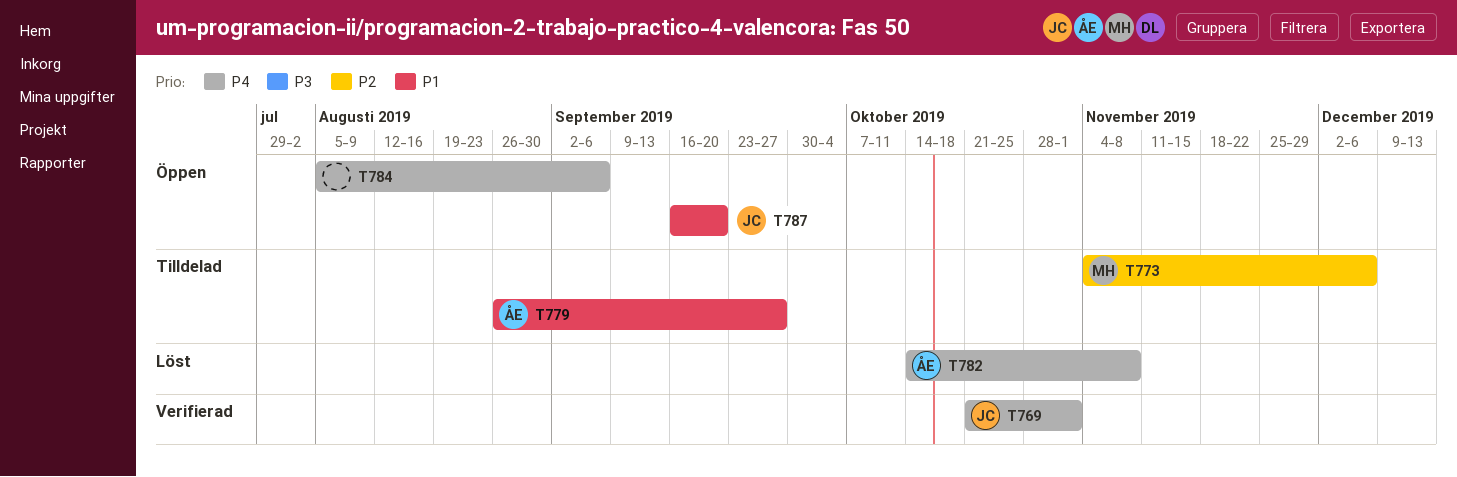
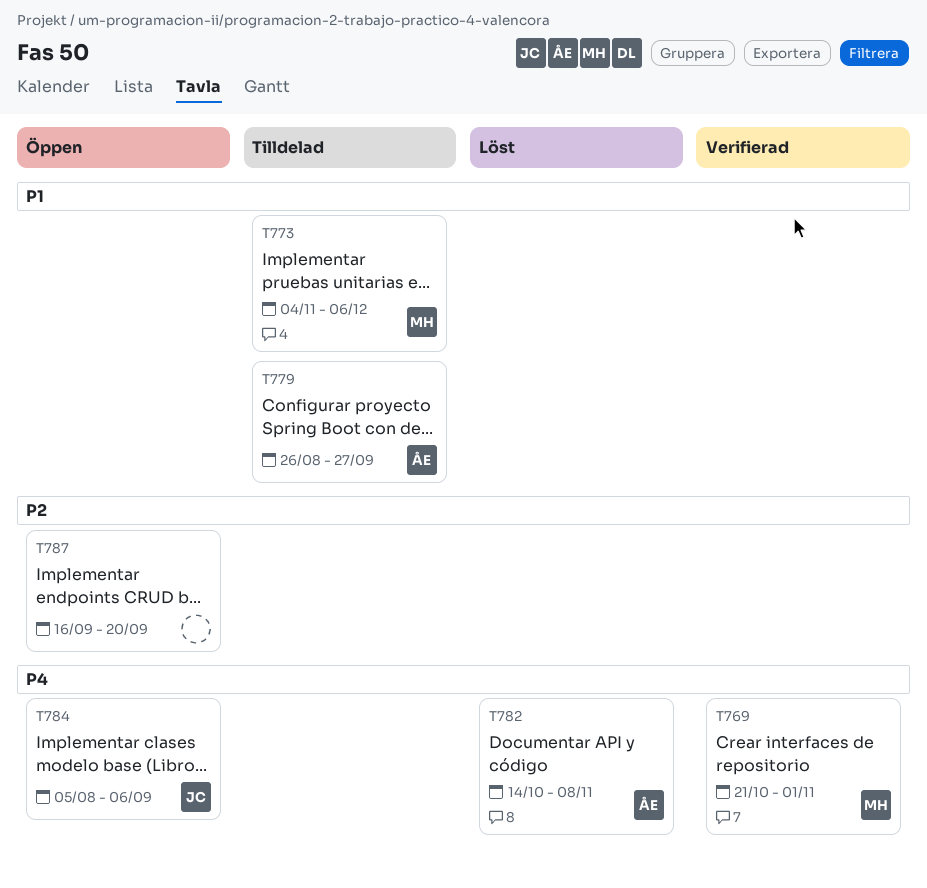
T769, owner: JC -> MH
T773, priority: P2 -> P1
T784, owner: none -> JC
T787, owner: JC -> none
T787, priority: P1 -> P2

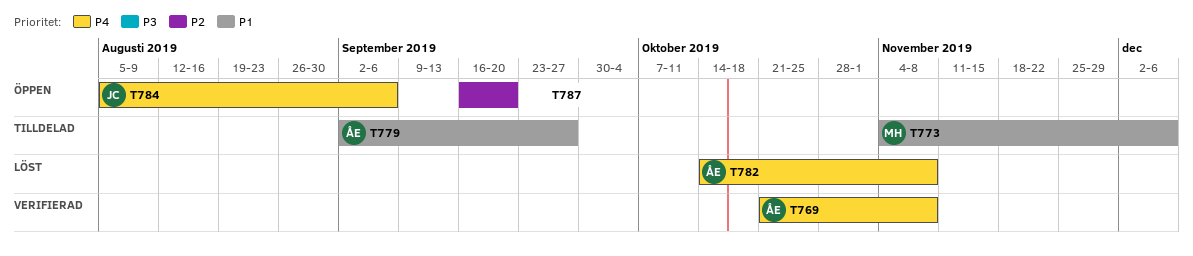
T769, owner: MH -> ÅE
T769, due: Nov 1 -> Nov 8
T779, start: Aug 26 -> Sep 2

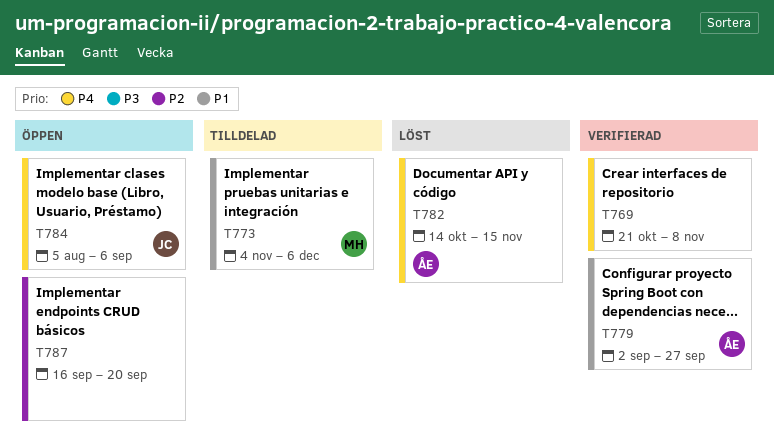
T769, owner: ÅE -> none
T779, status: Tilldelad -> Verifierad
T782, due: Nov 8 -> Nov 15

